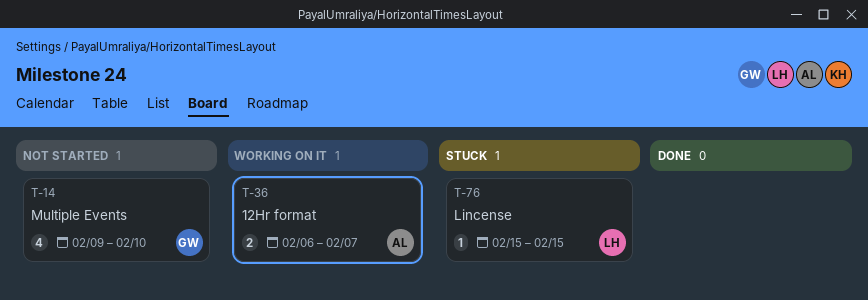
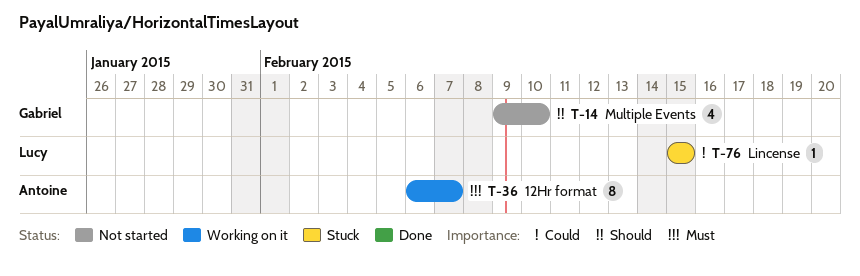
T-36, estimate: 2 -> 8

